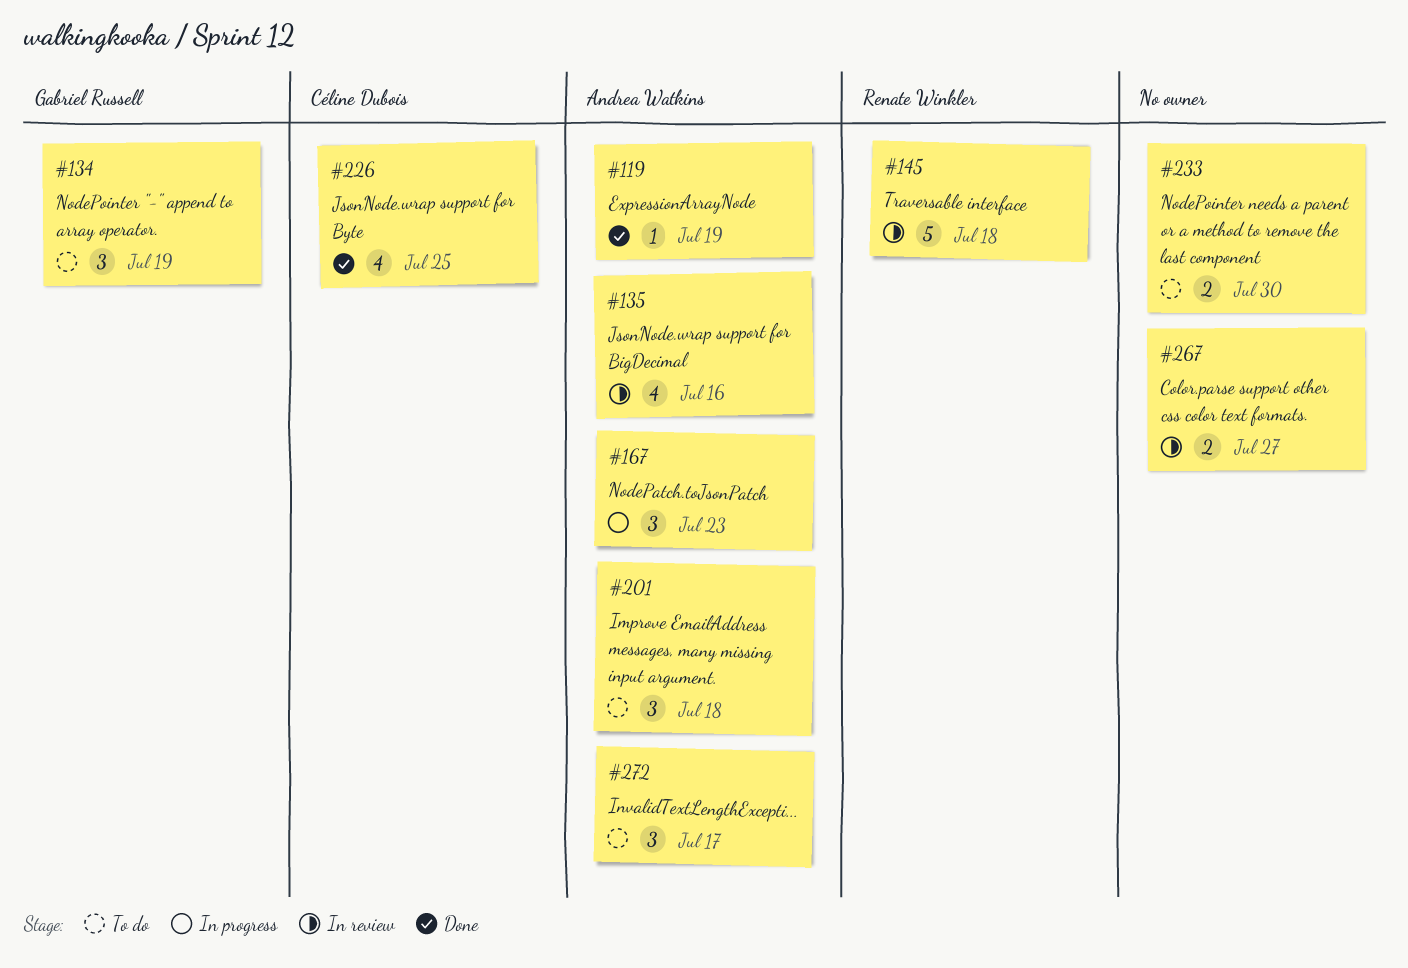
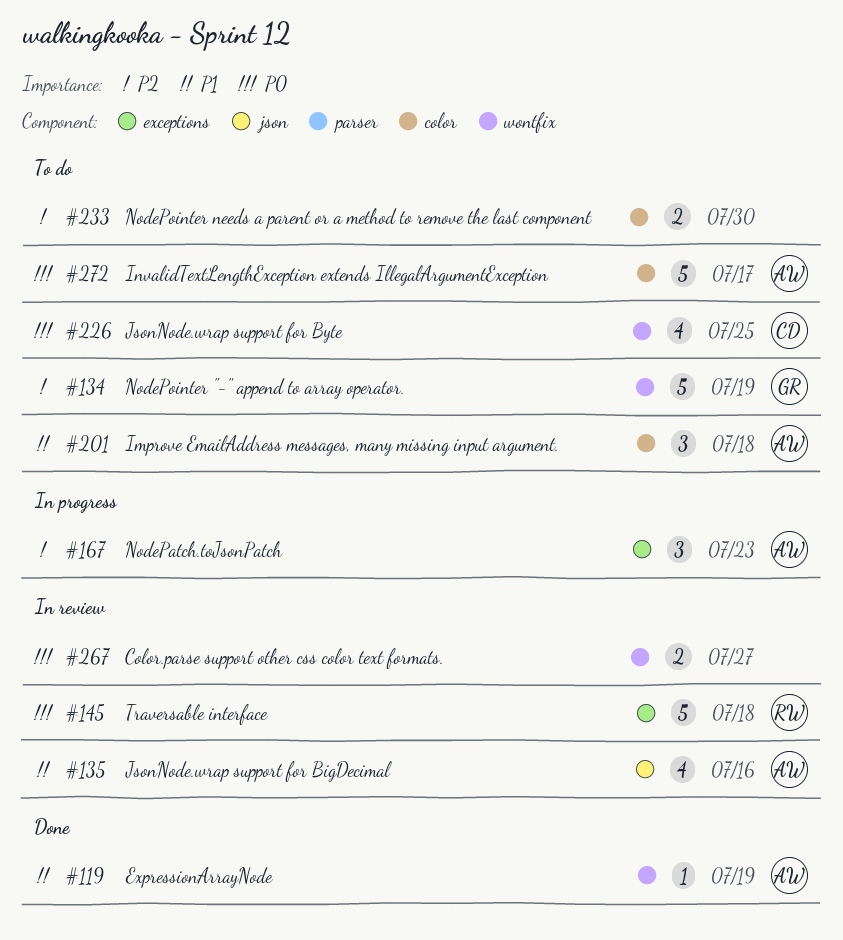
#134, estimate: 3 -> 5
#226, status: Done -> To do
#272, estimate: 3 -> 5

